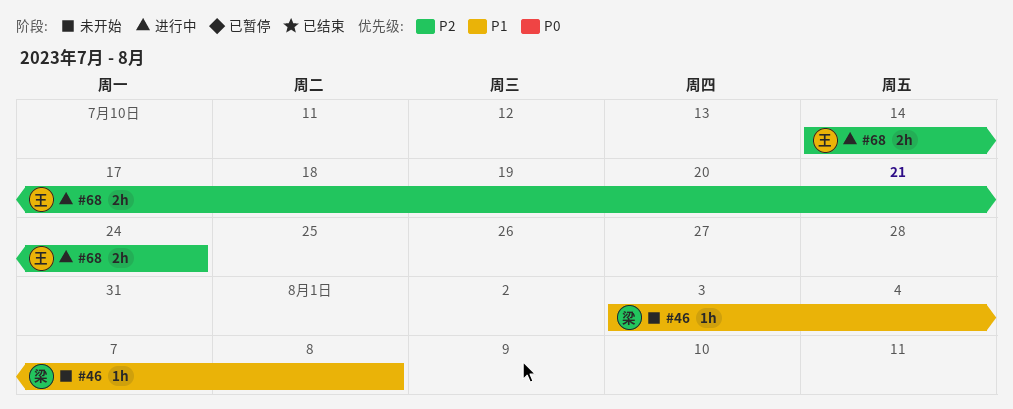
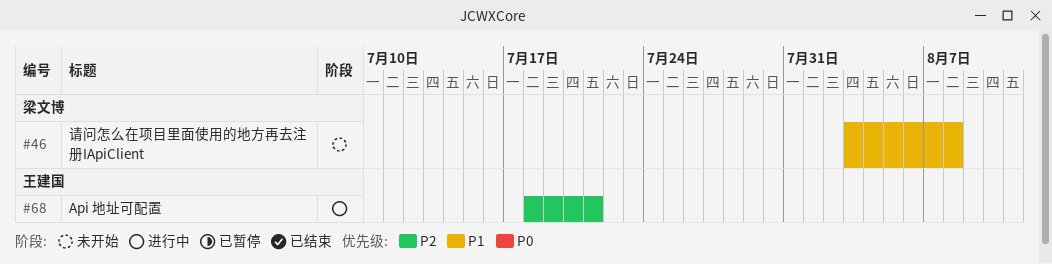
#68, start: Jul 14 -> Jul 18
#68, due: Jul 24 -> Jul 21

